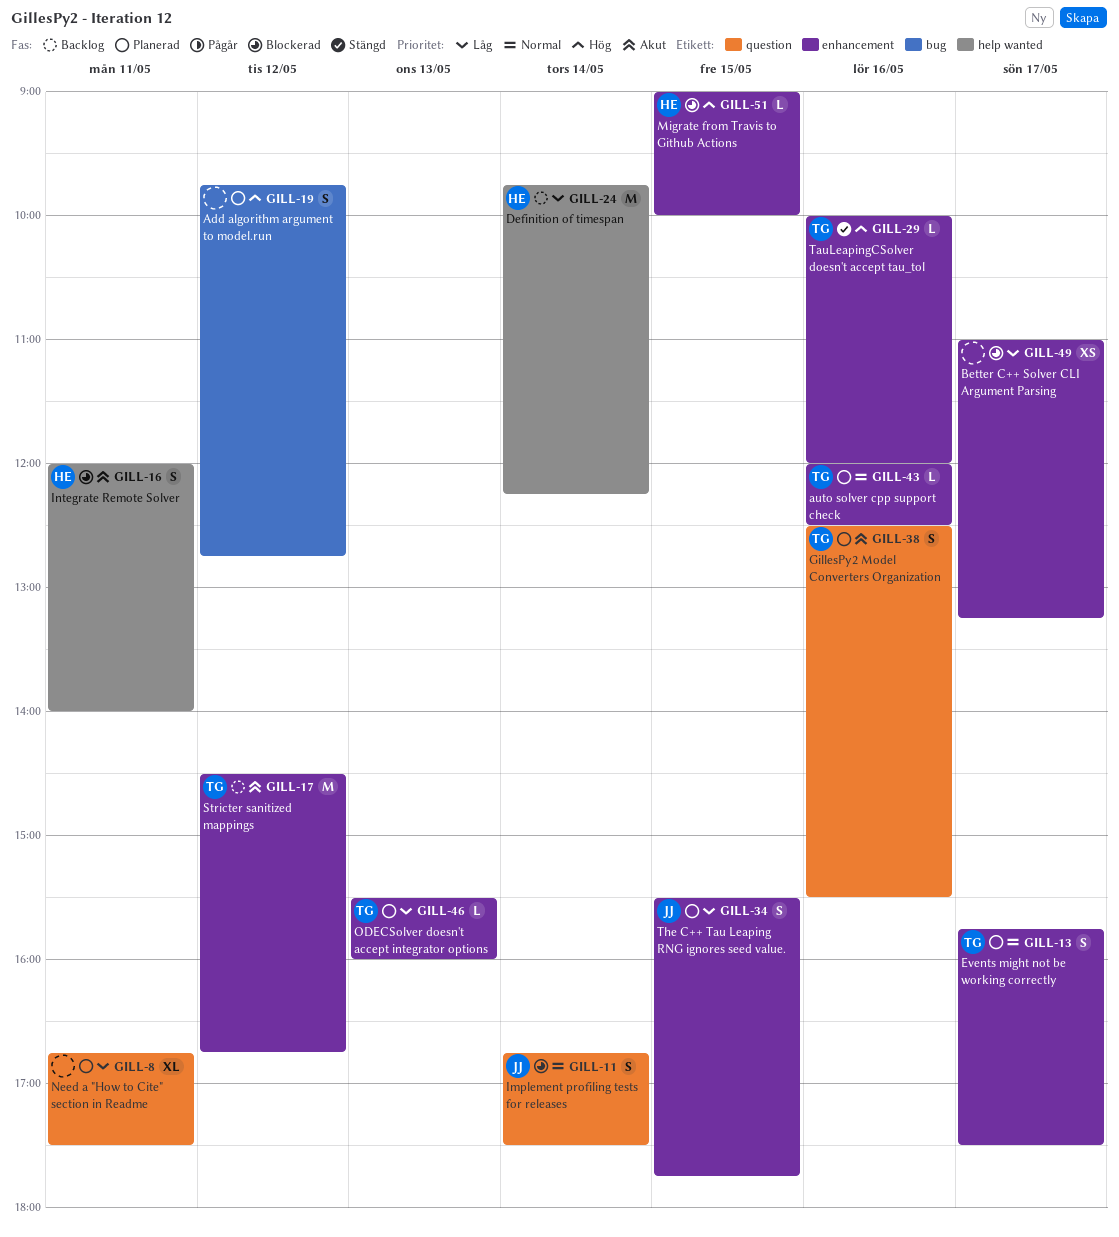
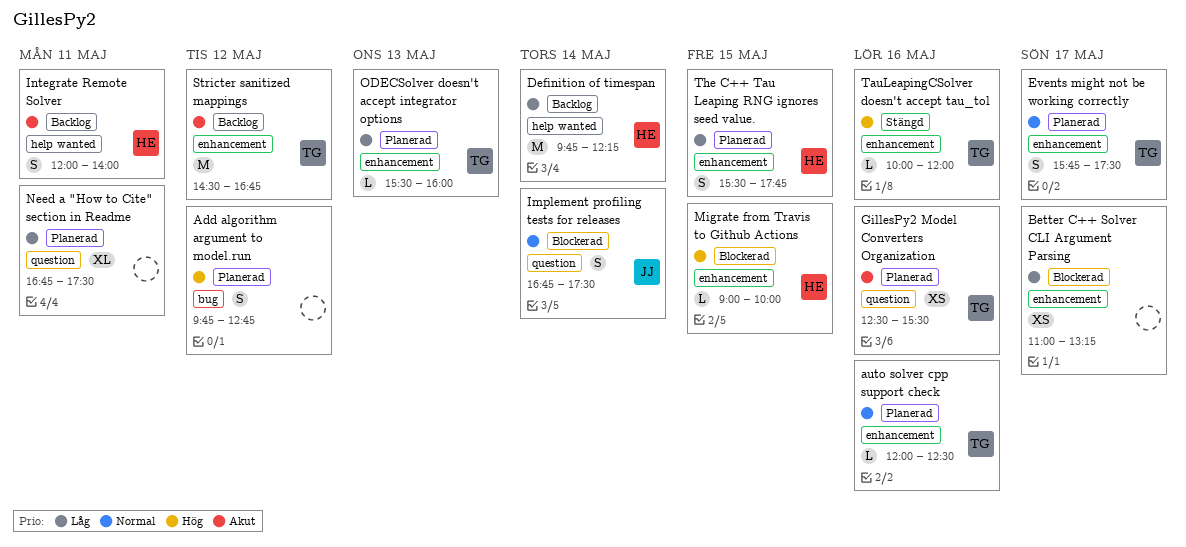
GillesPy2 Model Converters Organization, estimate: S -> XS
Integrate Remote Solver, status: Blockerad -> Backlog
The C++ Tau Leaping RNG ignores seed value., owner: JJ -> HE

